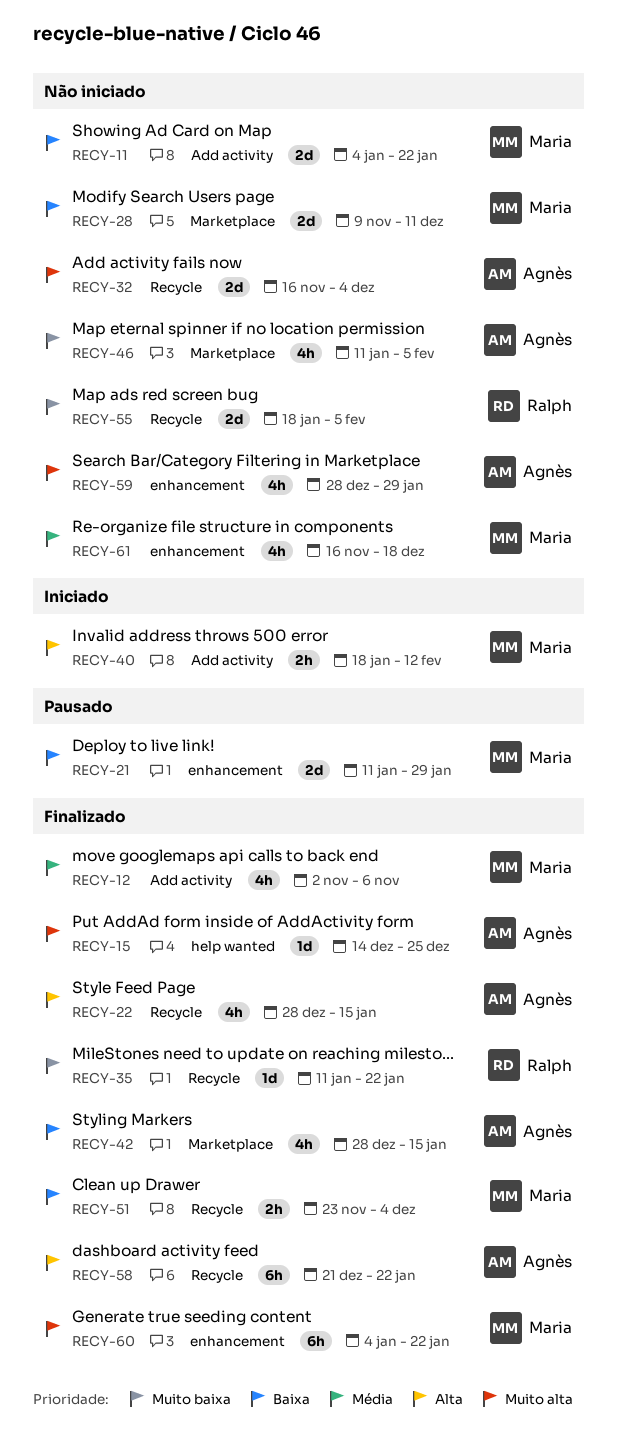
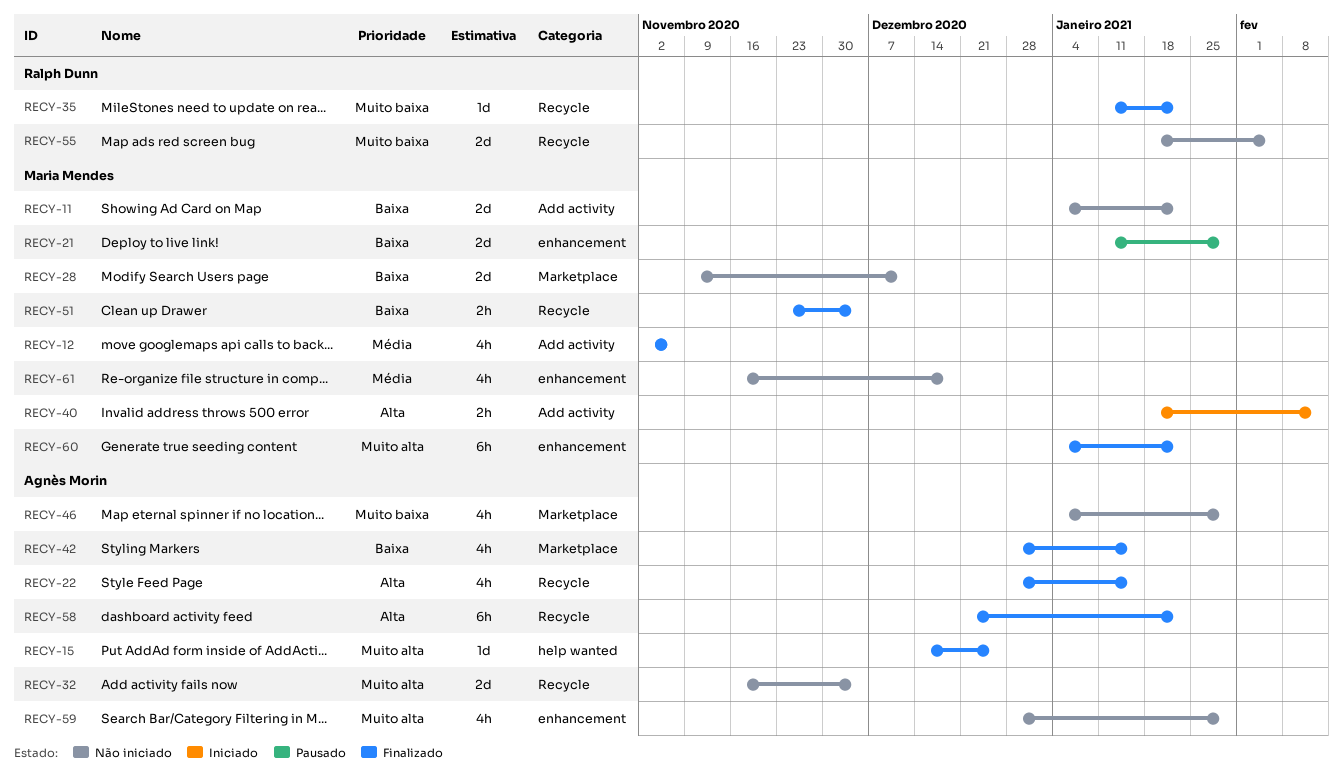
RECY-46, start: Jan 11 -> Jan 4
RECY-46, due: Feb 5 -> Jan 29

